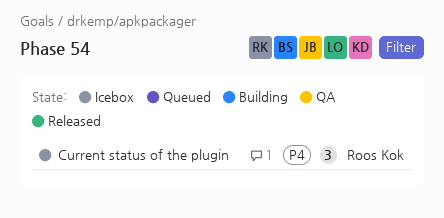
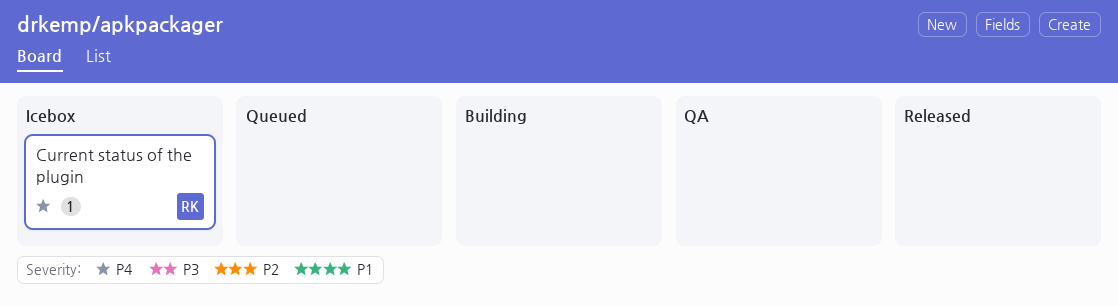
Current status of the plugin, estimate: 3 -> 1

